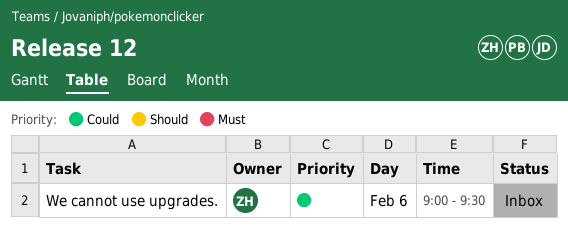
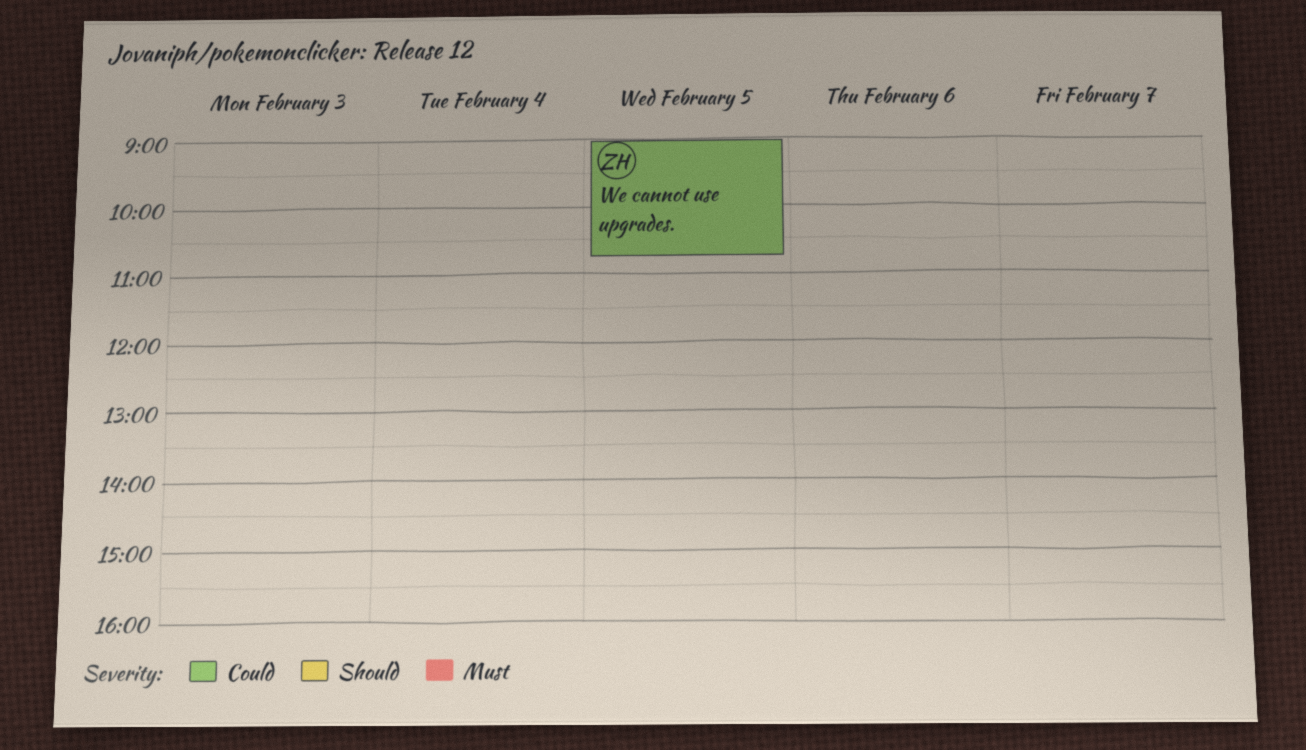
We cannot use upgrades., day: Feb 6 -> Feb 5
We cannot use upgrades., ends: 09:30 -> 10:45

